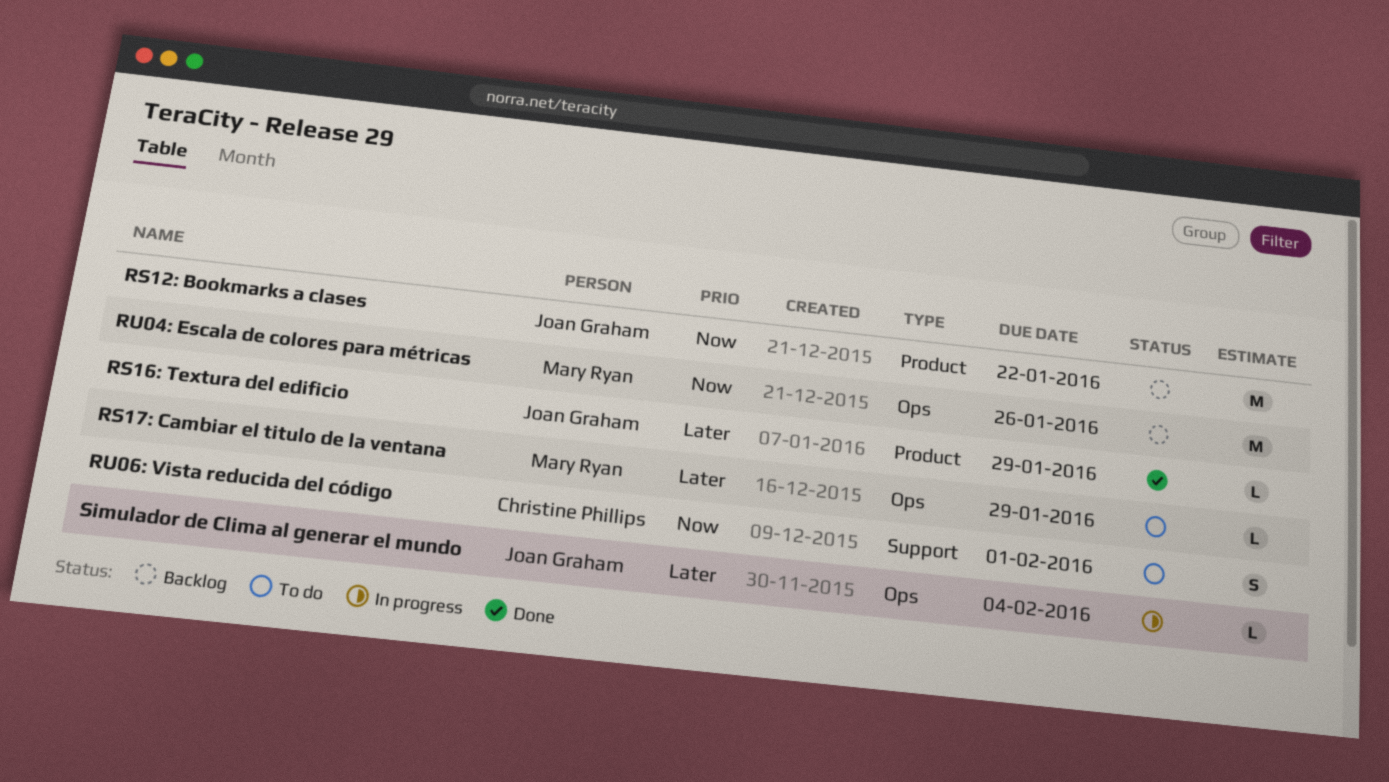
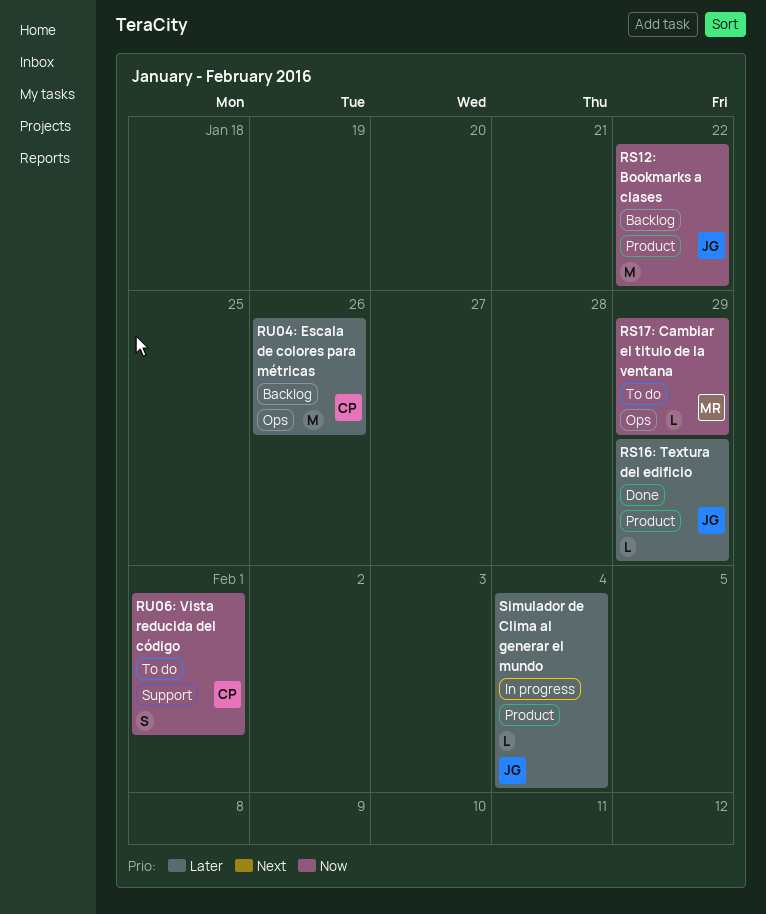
RS17: Cambiar el titulo de la ventana, priority: Later -> Now
RU04: Escala de colores para métricas, owner: Mary Ryan -> Christine Phillips
RU04: Escala de colores para métricas, priority: Now -> Later
Simulador de Clima al generar el mundo, label: Ops -> Product

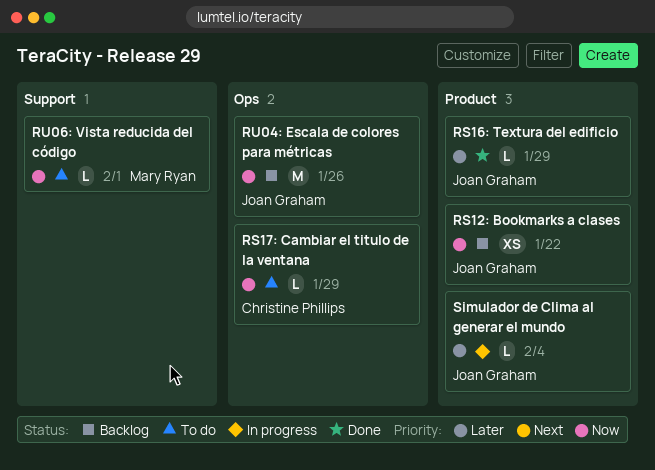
RS12: Bookmarks a clases, estimate: M -> XS
RS17: Cambiar el titulo de la ventana, owner: Mary Ryan -> Christine Phillips
RU04: Escala de colores para métricas, owner: Christine Phillips -> Joan Graham
RU04: Escala de colores para métricas, priority: Later -> Now
RU06: Vista reducida del código, owner: Christine Phillips -> Mary Ryan
RU06: Vista reducida del código, estimate: S -> L

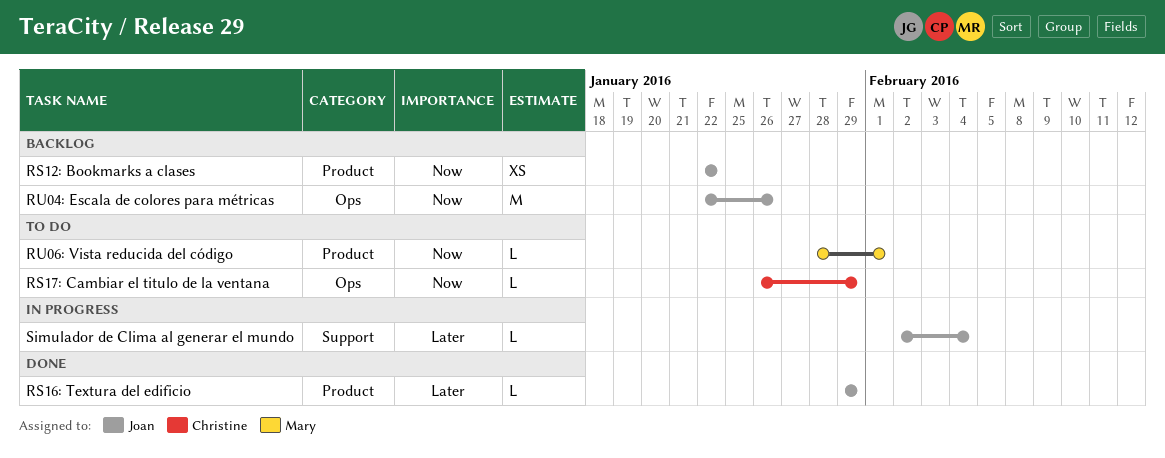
RU06: Vista reducida del código, label: Support -> Product
Simulador de Clima al generar el mundo, label: Product -> Support

